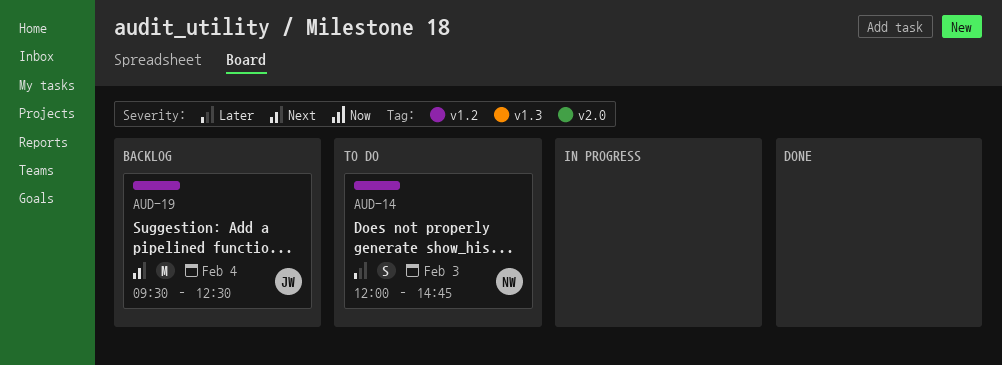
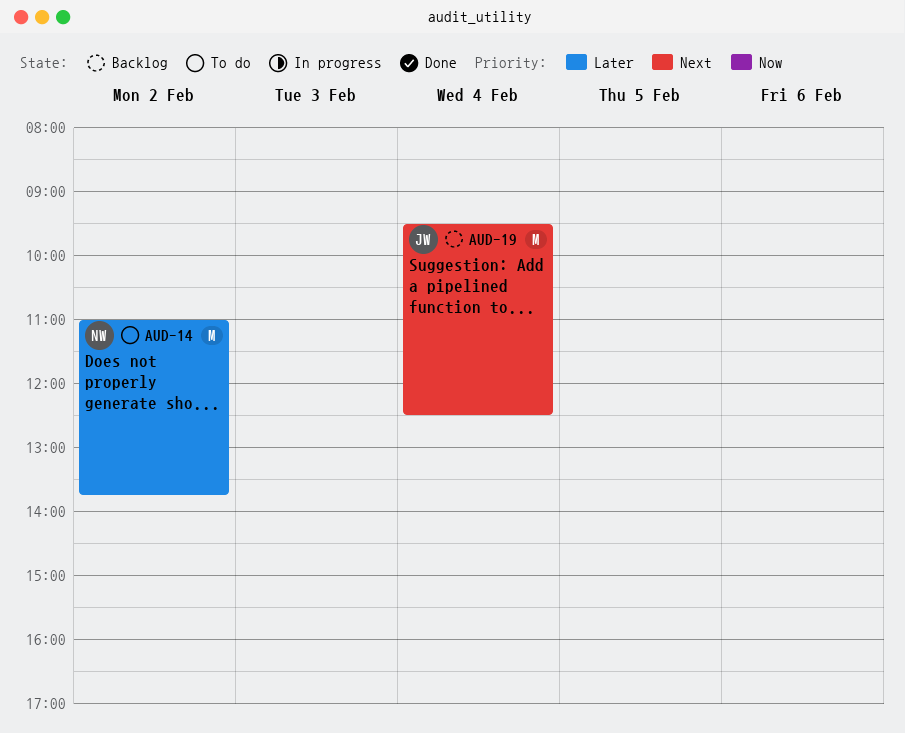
AUD-14, estimate: S -> M
AUD-14, day: Feb 3 -> Feb 2
AUD-14, begins: 12:00 -> 11:00
AUD-14, ends: 14:45 -> 13:45

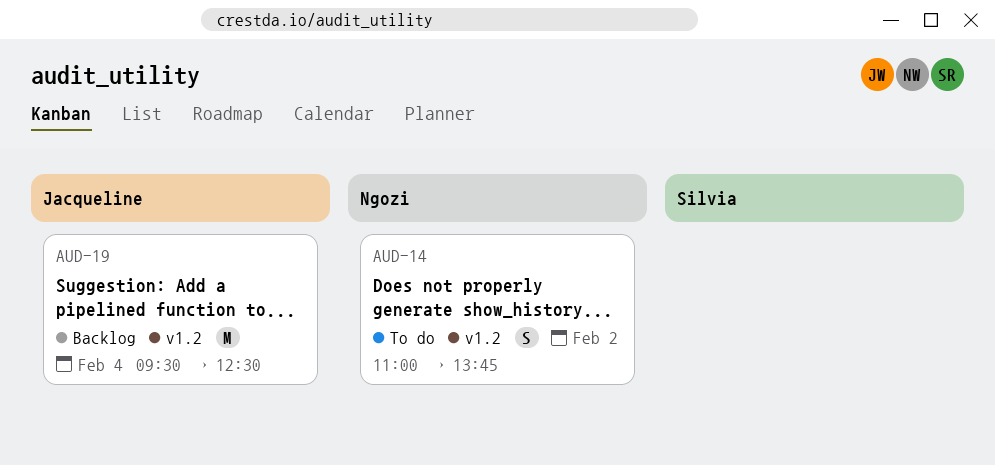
AUD-14, estimate: M -> S

